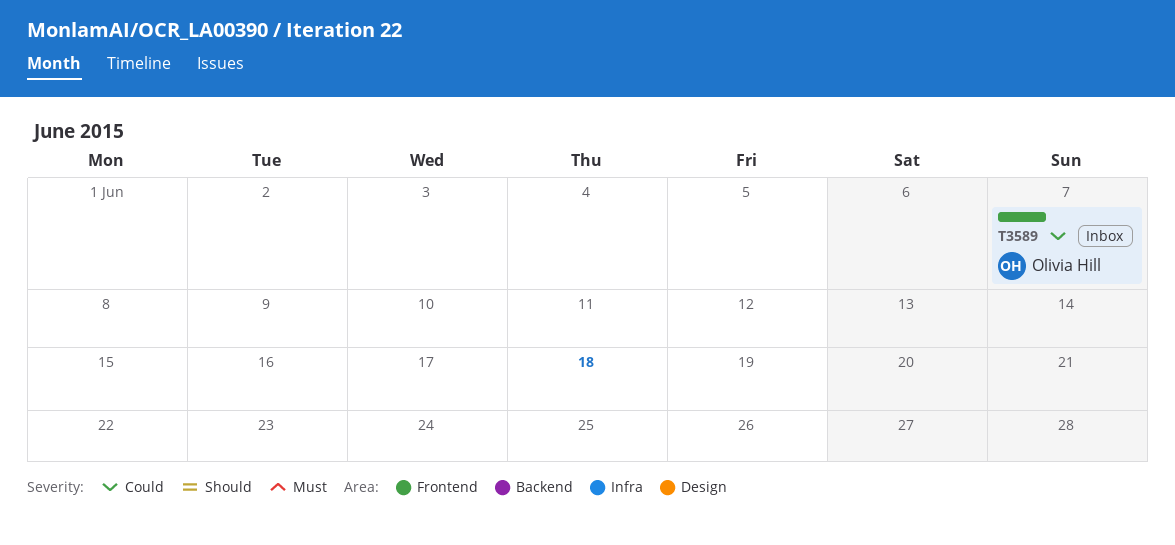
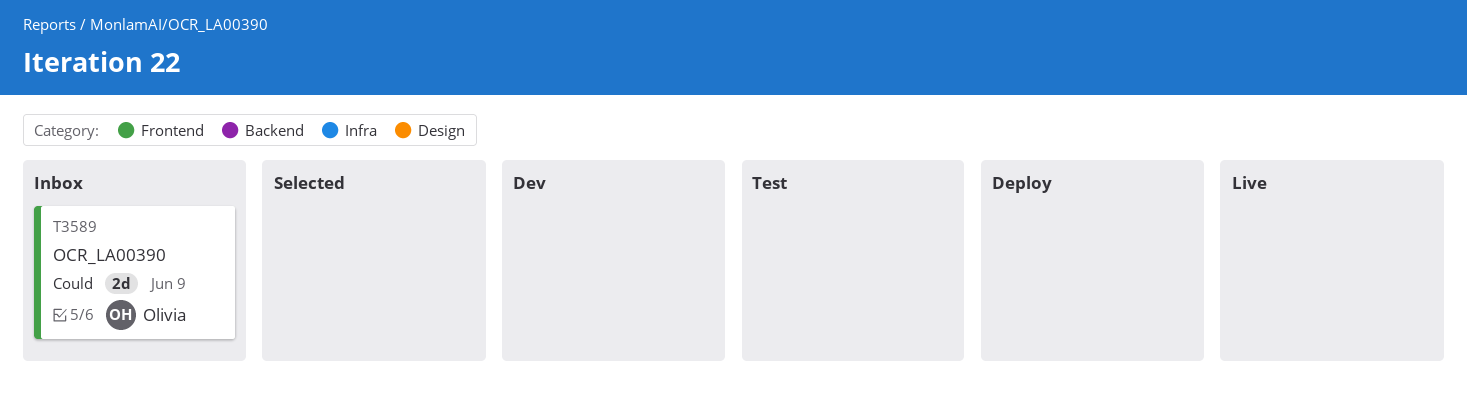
T3589, due: Jun 7 -> Jun 9

